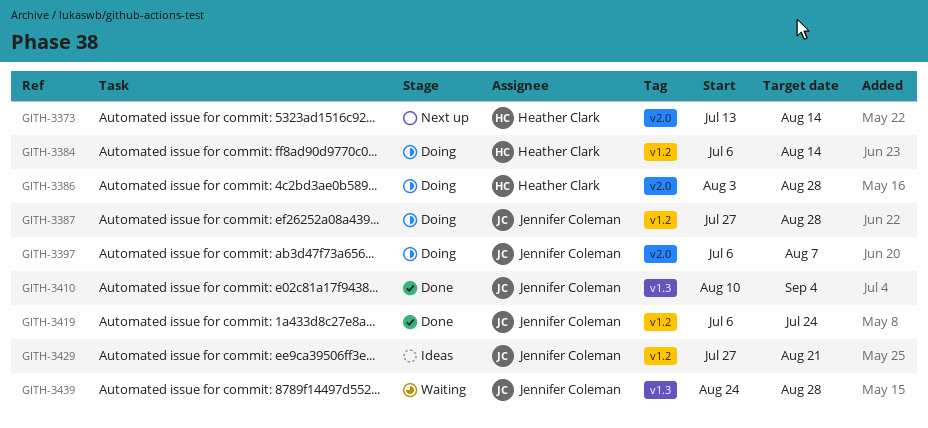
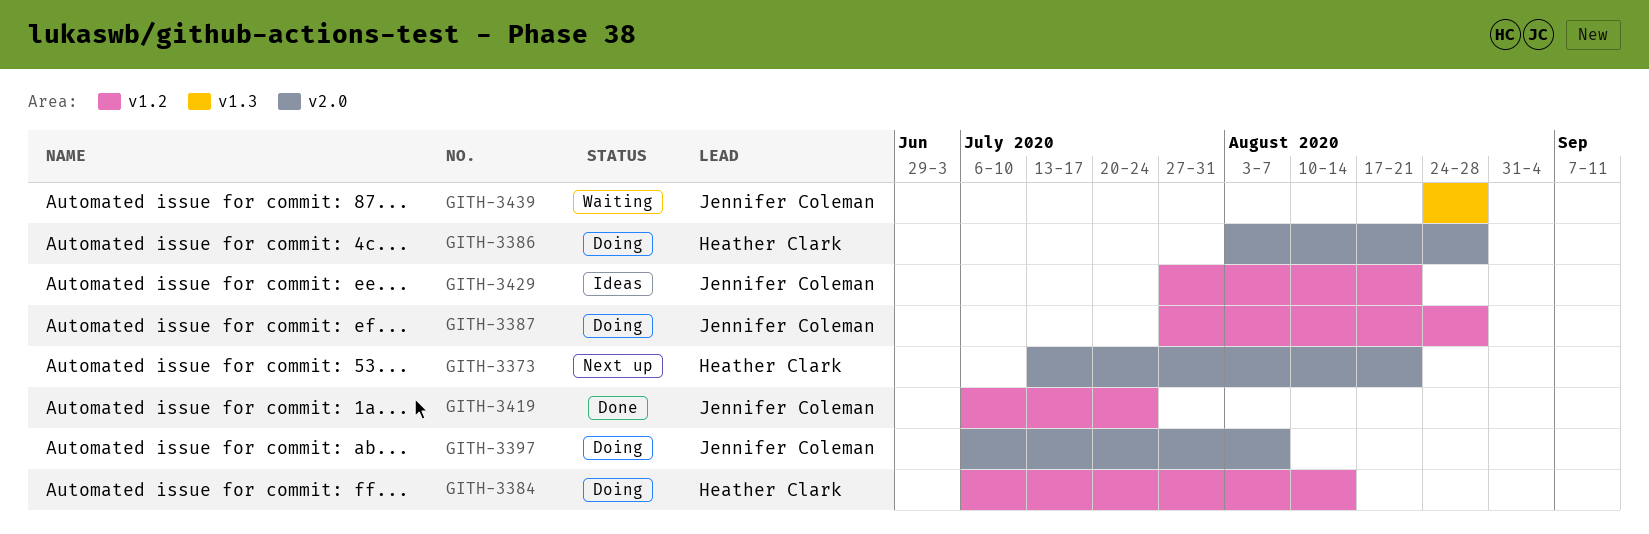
GITH-3373, due: Aug 14 -> Aug 21
GITH-3410: present -> none

